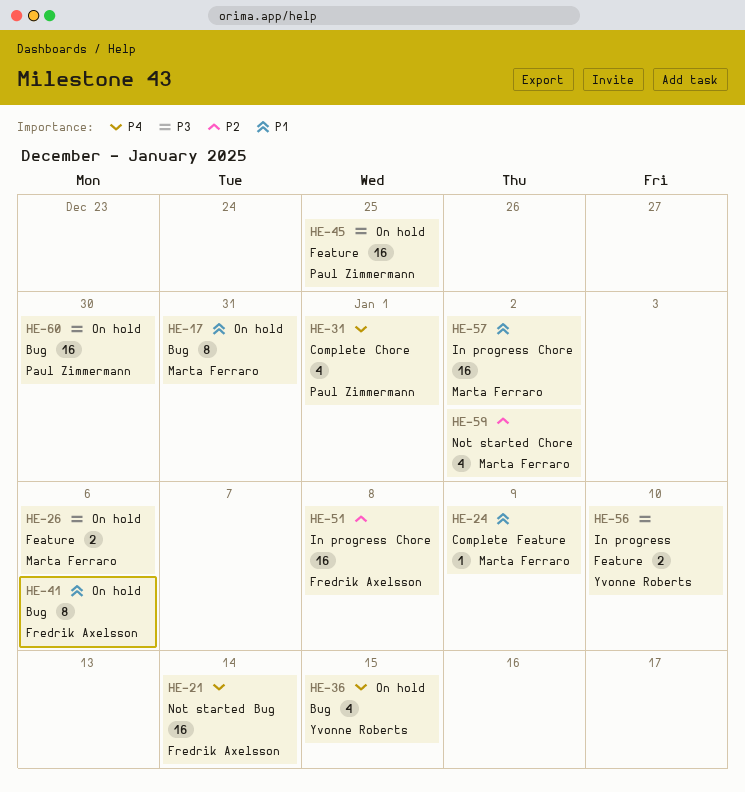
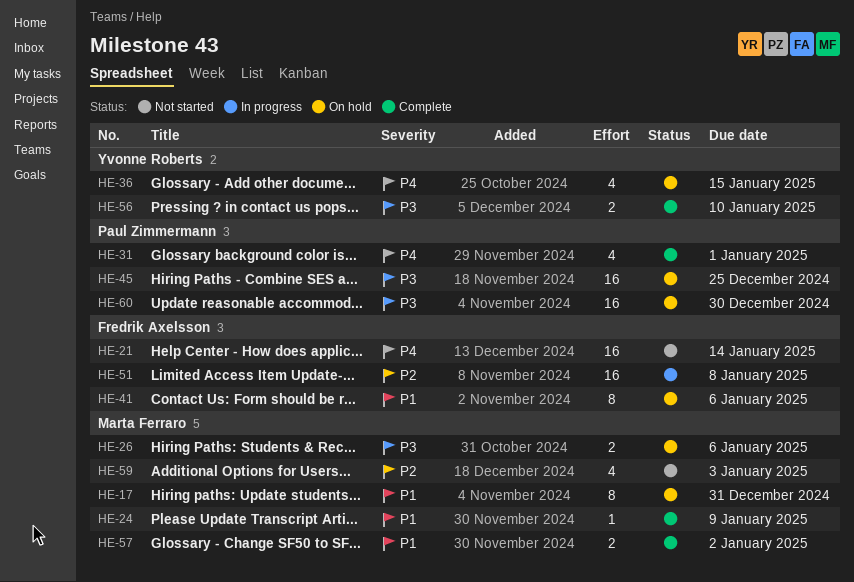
HE-56, status: In progress -> Complete
HE-57, status: In progress -> Complete
HE-57, estimate: 16 -> 2
HE-59, due: Jan 2 -> Jan 3

